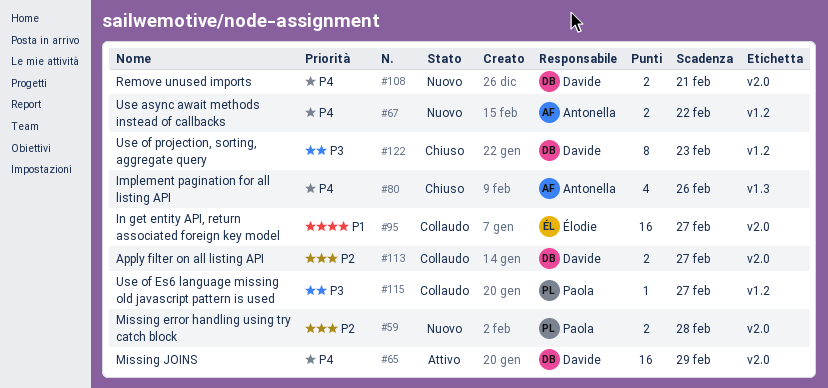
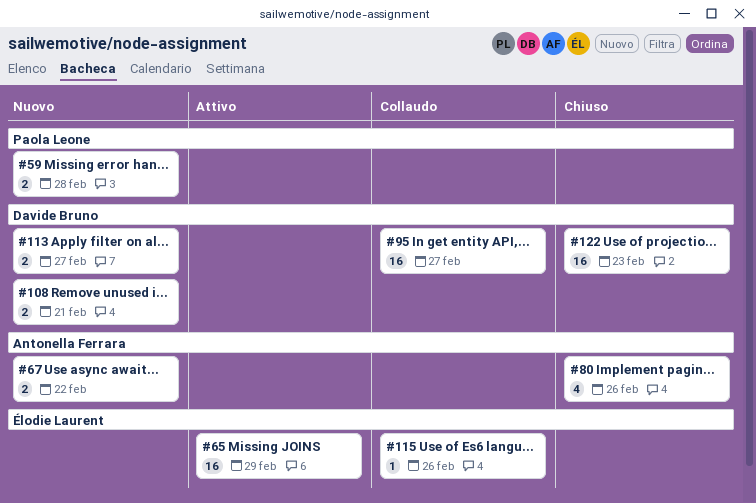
#65, owner: Davide Bruno -> Élodie Laurent
#95, owner: Élodie Laurent -> Davide Bruno
#113, status: Collaudo -> Nuovo
#115, owner: Paola Leone -> Élodie Laurent
#115, due: Feb 27 -> Feb 26
#122, estimate: 8 -> 16

